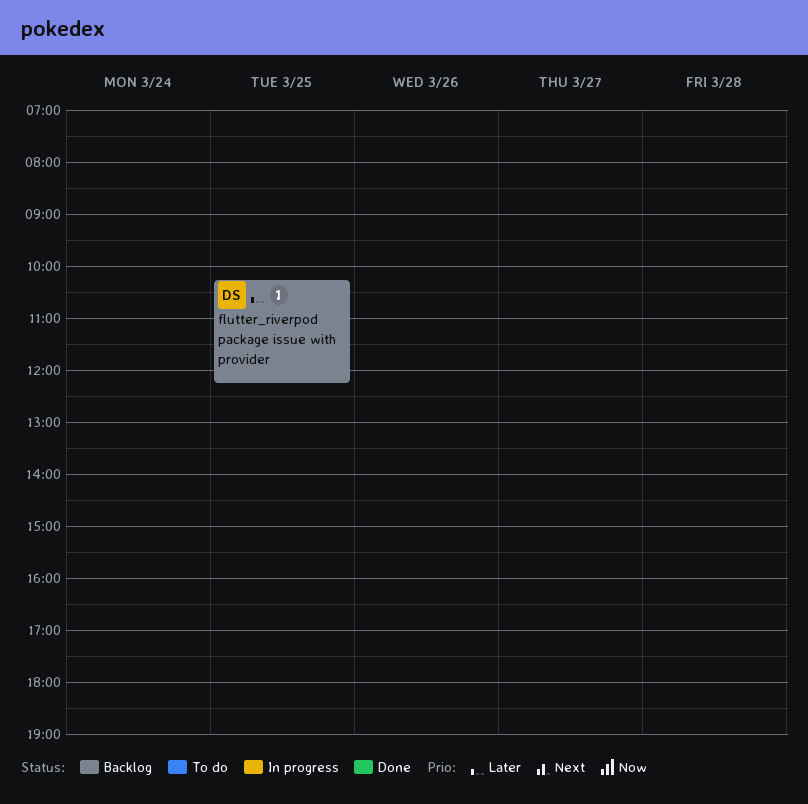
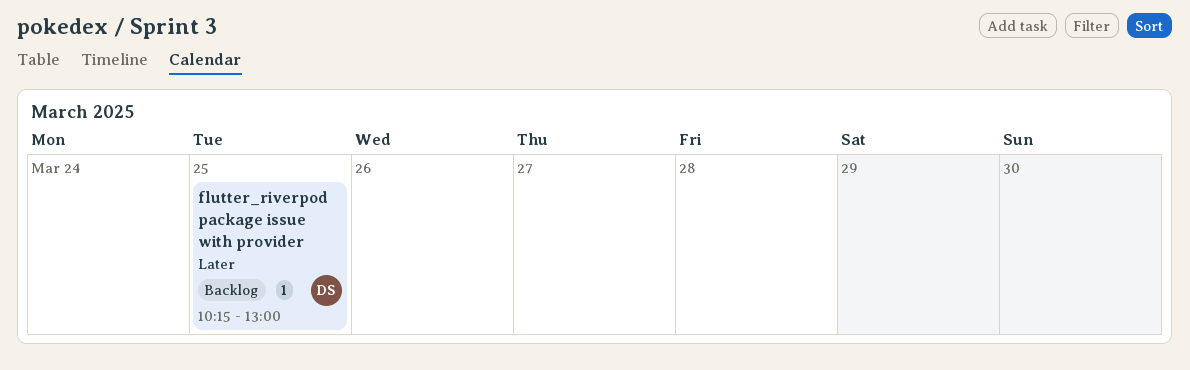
flutter_riverpod package issue with provider, ends: 12:15 -> 13:00

